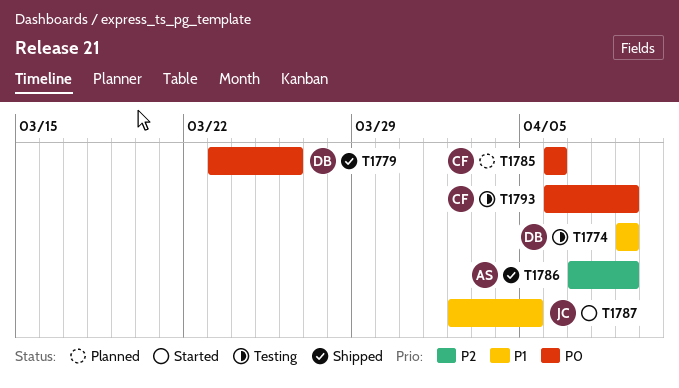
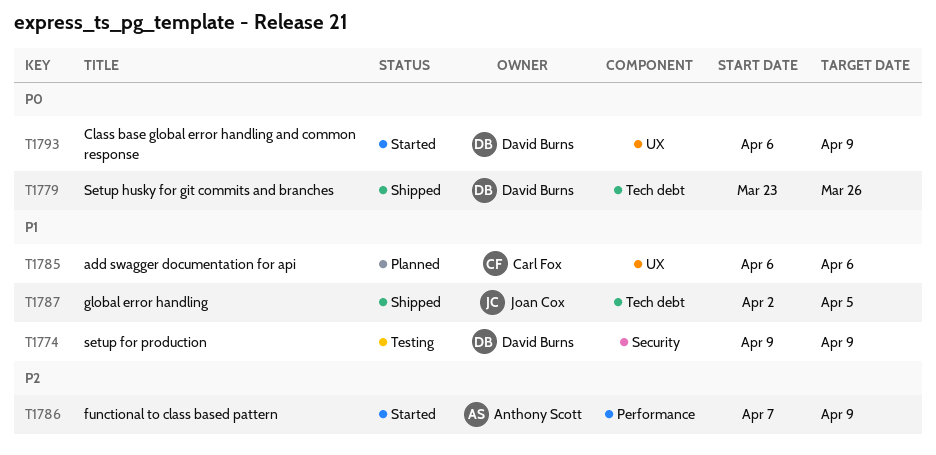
T1785, priority: P0 -> P1
T1786, status: Shipped -> Started
T1787, status: Started -> Shipped
T1793, status: Testing -> Started
T1793, owner: Carl Fox -> David Burns

